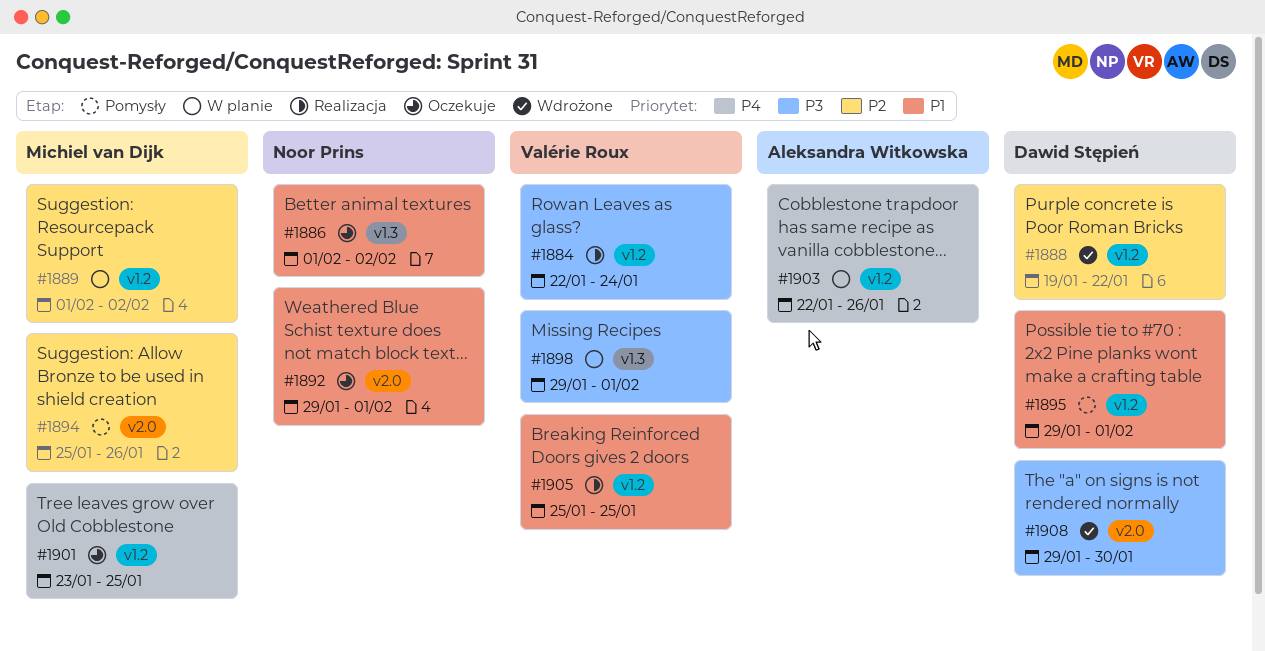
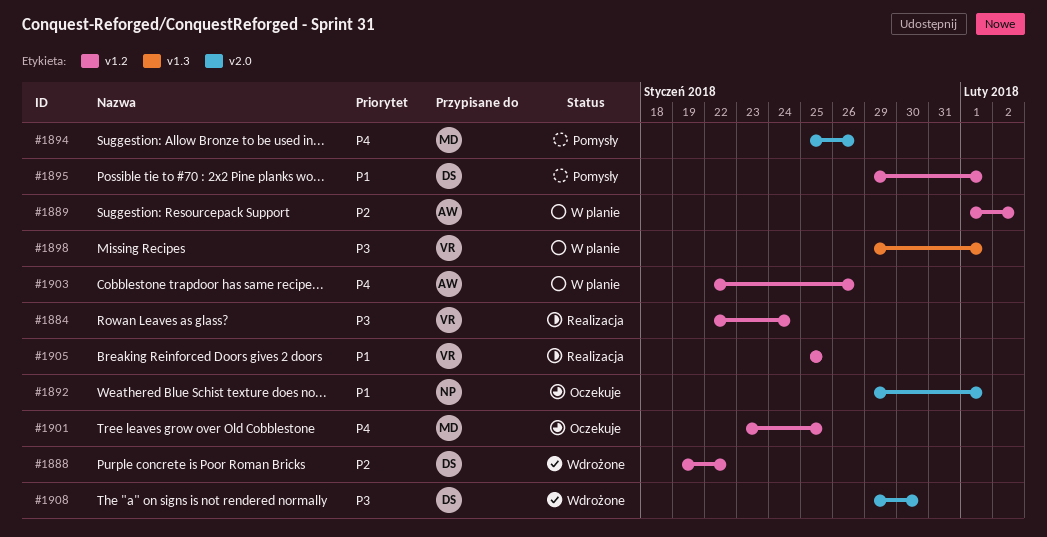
#1886: present -> none
#1889, owner: Michiel van Dijk -> Aleksandra Witkowska
#1894, priority: P2 -> P4

